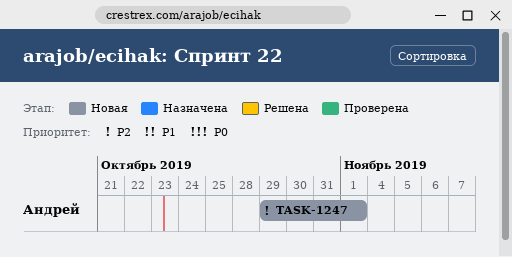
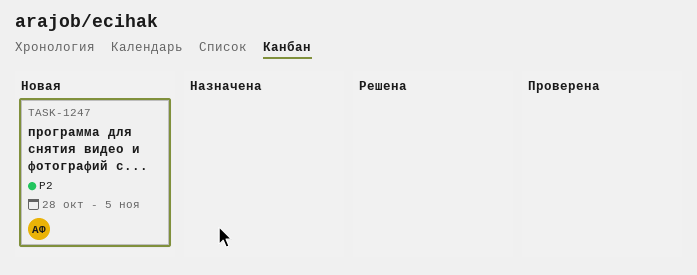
TASK-1247, start: Oct 29 -> Oct 28
TASK-1247, due: Nov 1 -> Nov 5

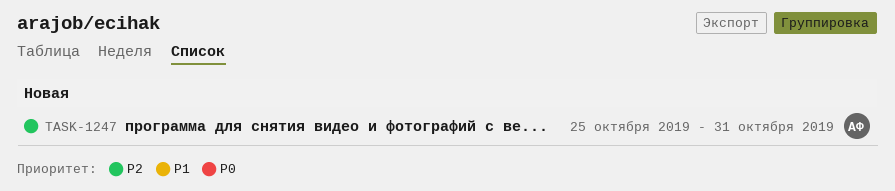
TASK-1247, start: Oct 28 -> Oct 25
TASK-1247, due: Nov 5 -> Oct 31

